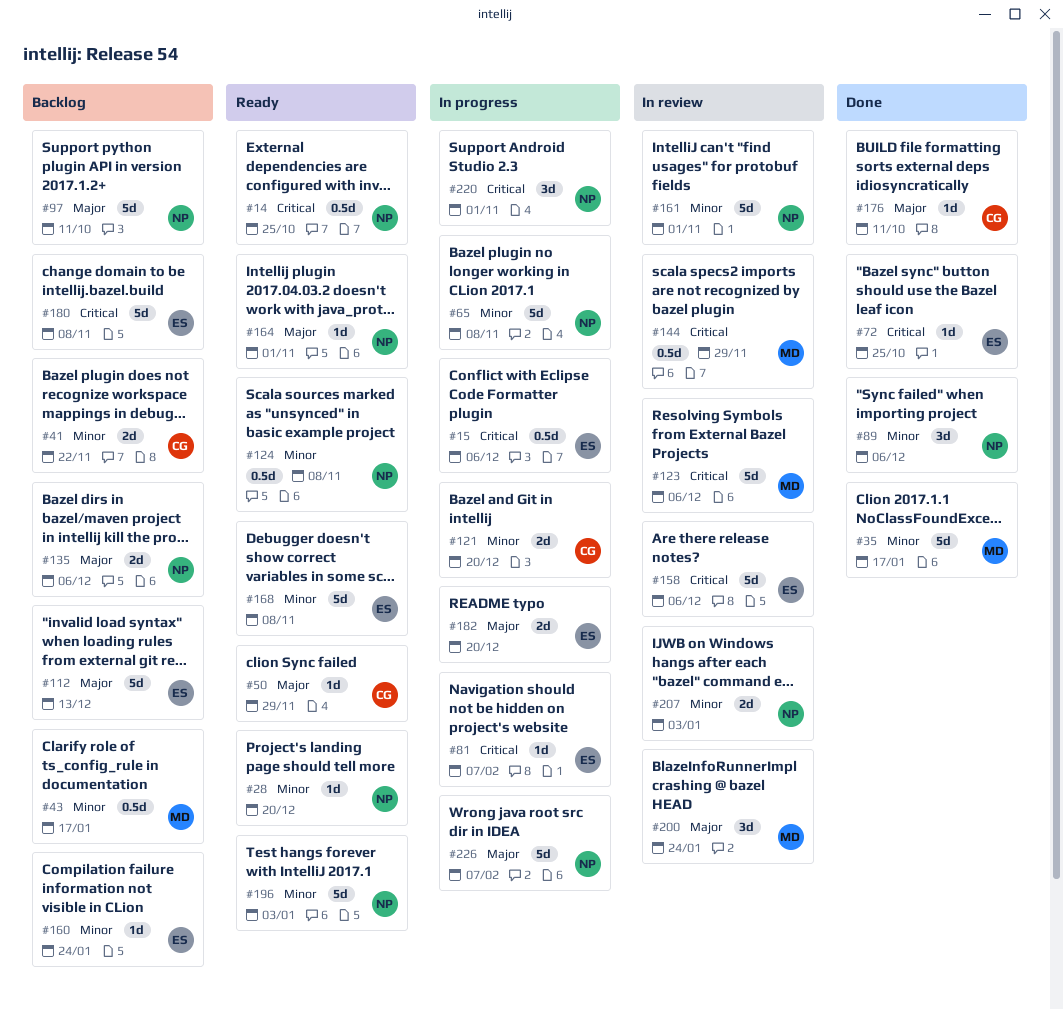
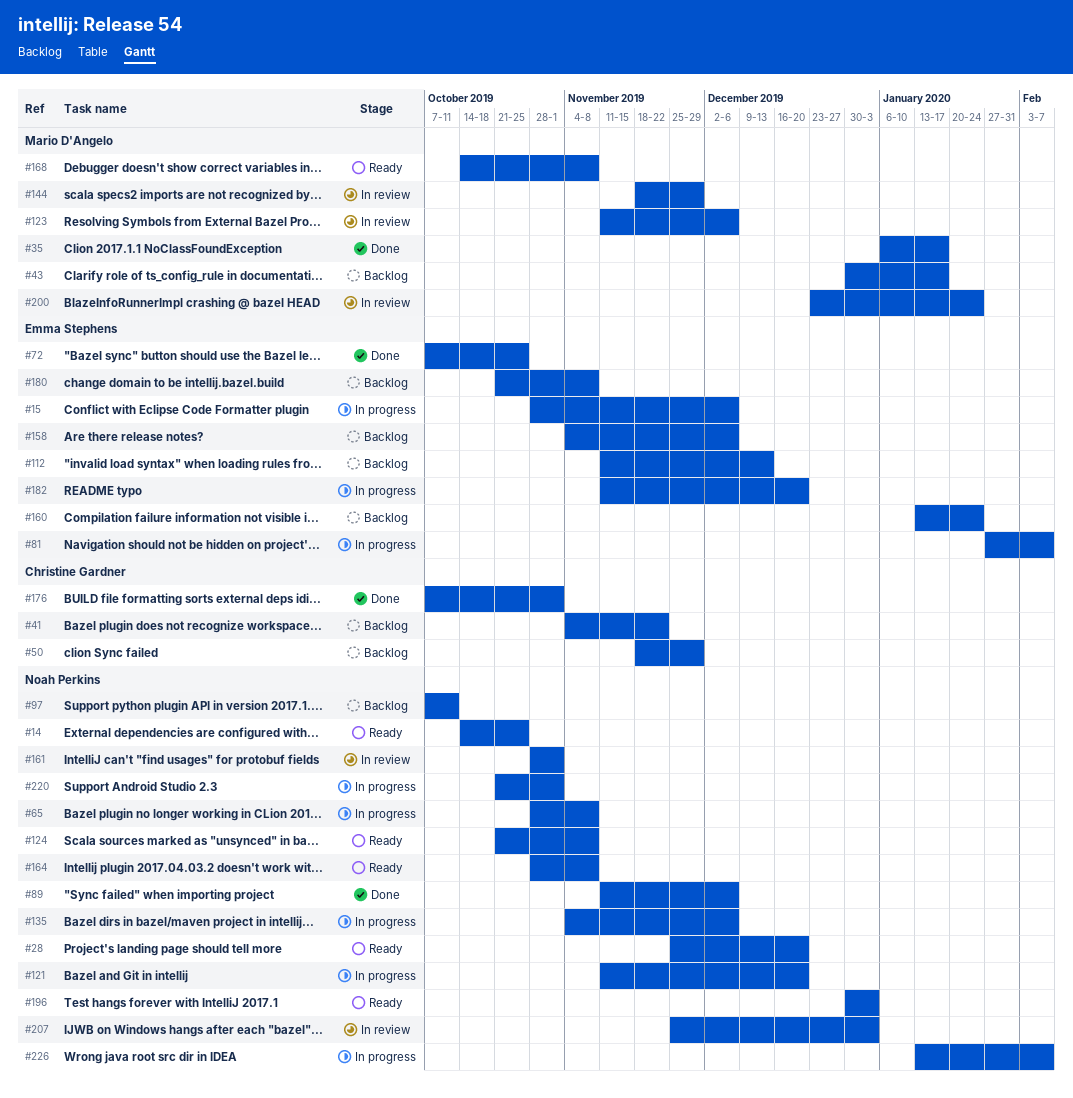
#50, status: Ready -> Backlog
#121, owner: Christine Gardner -> Noah Perkins
#135, status: Backlog -> In progress
#158, status: In review -> Backlog
#164, due: Nov 1 -> Nov 8
#168, owner: Emma Stephens -> Mario D'Angelo
#176, due: Oct 11 -> Nov 1

